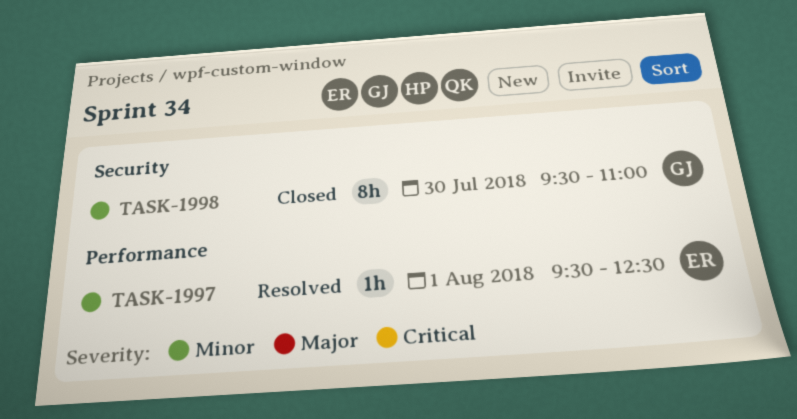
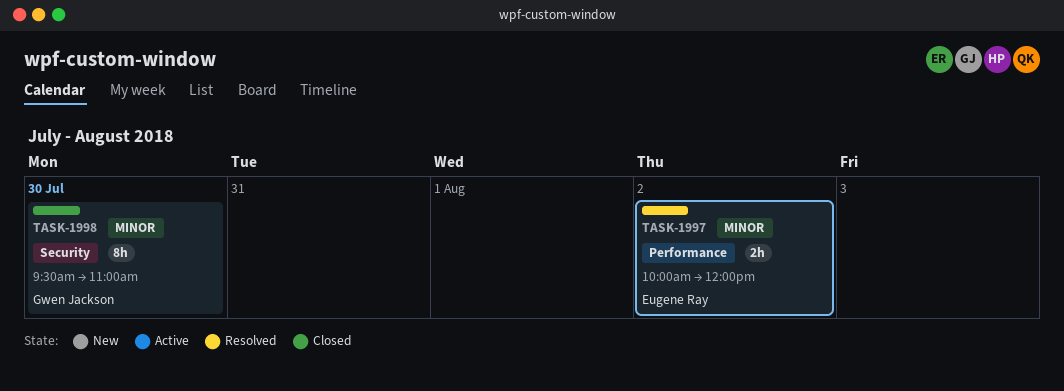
TASK-1997, estimate: 1h -> 2h
TASK-1997, day: Aug 1 -> Aug 2
TASK-1997, begins: 09:30 -> 10:00
TASK-1997, ends: 12:30 -> 12:00

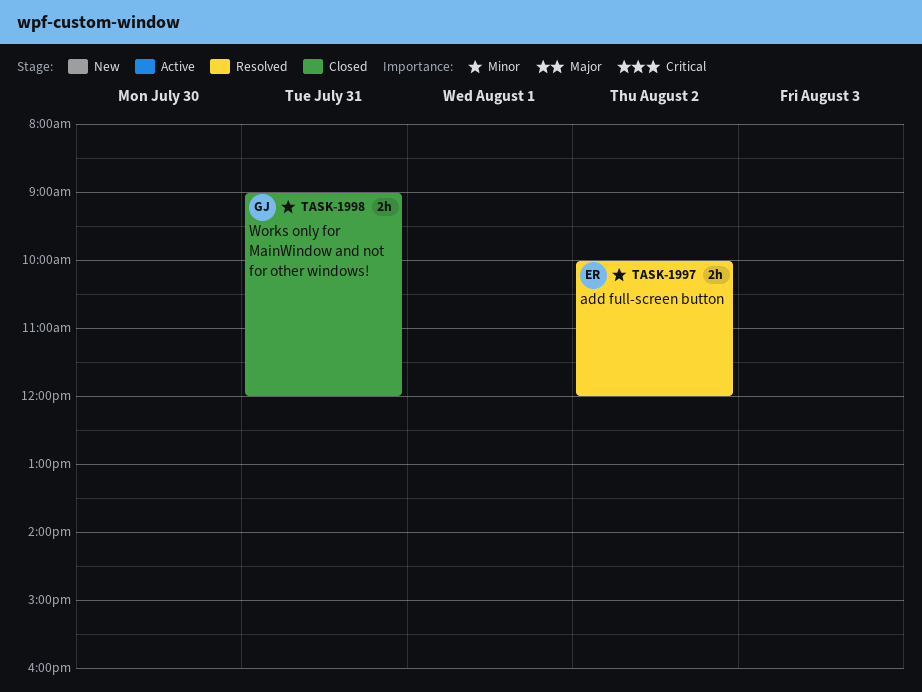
TASK-1998, estimate: 8h -> 2h
TASK-1998, day: Jul 30 -> Jul 31
TASK-1998, begins: 09:30 -> 09:00
TASK-1998, ends: 11:00 -> 12:00

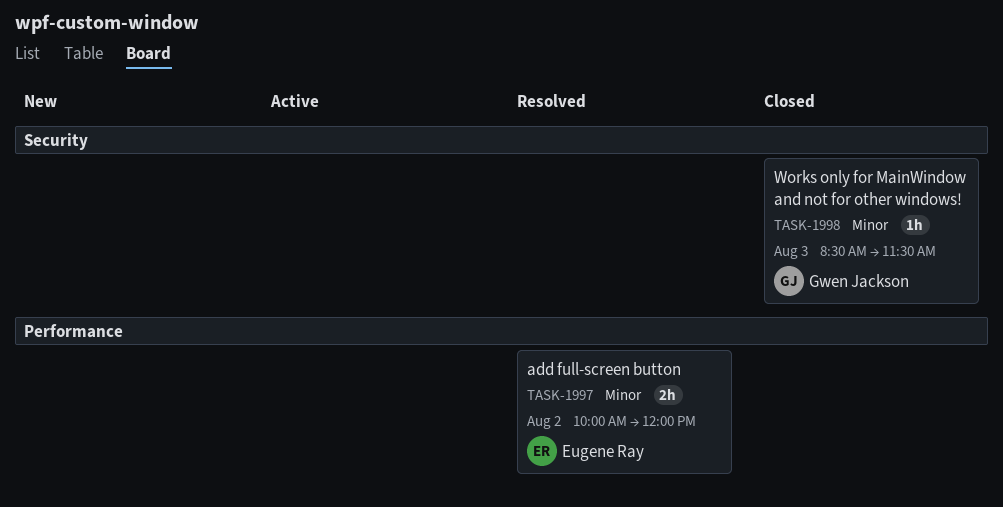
TASK-1998, estimate: 2h -> 1h
TASK-1998, day: Jul 31 -> Aug 3
TASK-1998, begins: 09:00 -> 08:30
TASK-1998, ends: 12:00 -> 11:30

